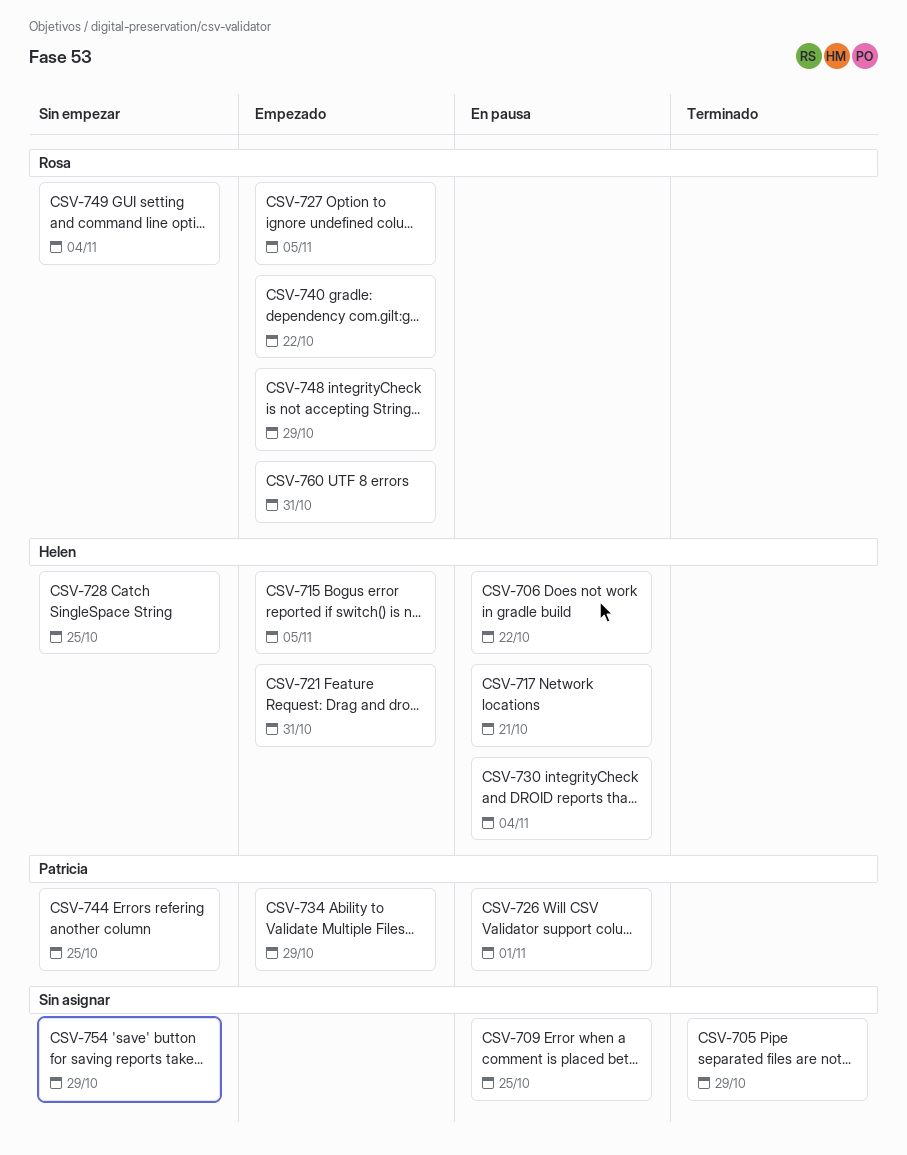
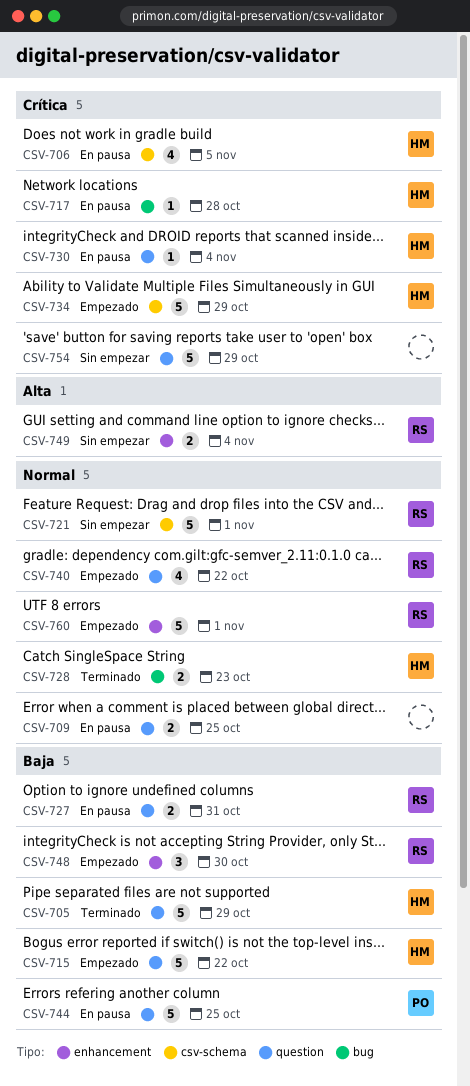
CSV-705, owner: none -> Helen
CSV-706, due: Oct 22 -> Nov 5
CSV-715, due: Nov 5 -> Oct 22
CSV-717, due: Oct 21 -> Oct 28
CSV-721, status: Empezado -> Sin empezar
CSV-721, owner: Helen -> Rosa
CSV-721, due: Oct 31 -> Nov 1
CSV-726: present -> none
CSV-727, status: Empezado -> En pausa
CSV-727, due: Nov 5 -> Oct 31
CSV-728, status: Sin empezar -> Terminado
CSV-728, due: Oct 25 -> Oct 23
CSV-734, owner: Patricia -> Helen
CSV-744, status: Sin empezar -> En pausa
CSV-748, due: Oct 29 -> Oct 30
CSV-760, due: Oct 31 -> Nov 1

